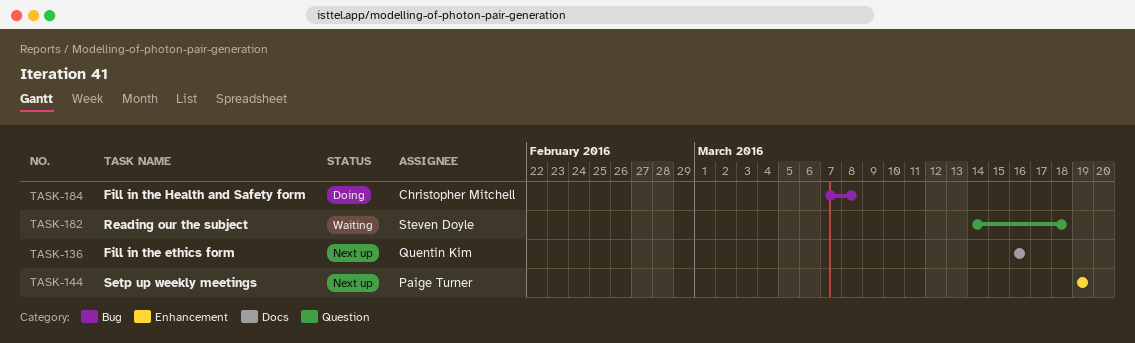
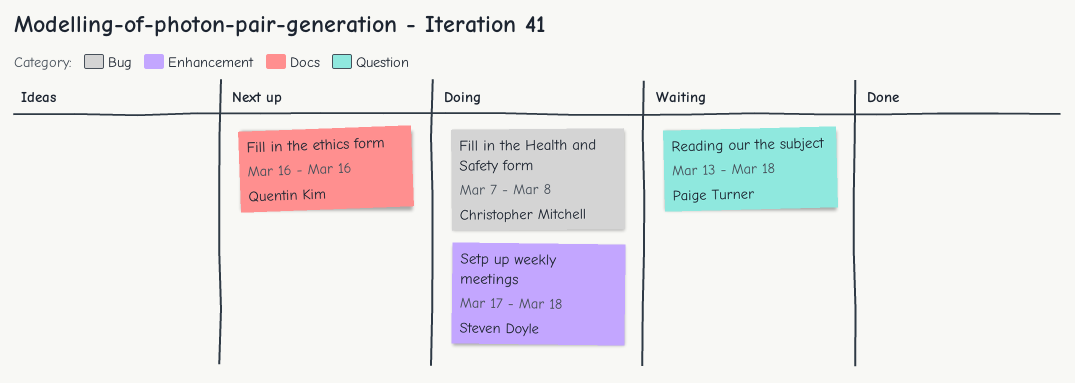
Reading our the subject, owner: Steven Doyle -> Paige Turner
Reading our the subject, start: Mar 14 -> Mar 13
Setp up weekly meetings, status: Next up -> Doing
Setp up weekly meetings, owner: Paige Turner -> Steven Doyle
Setp up weekly meetings, start: Mar 19 -> Mar 17
Setp up weekly meetings, due: Mar 19 -> Mar 18

